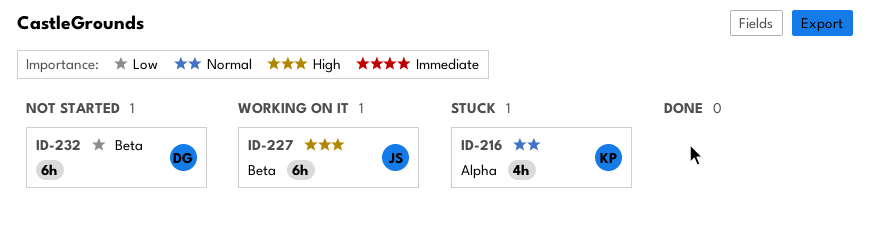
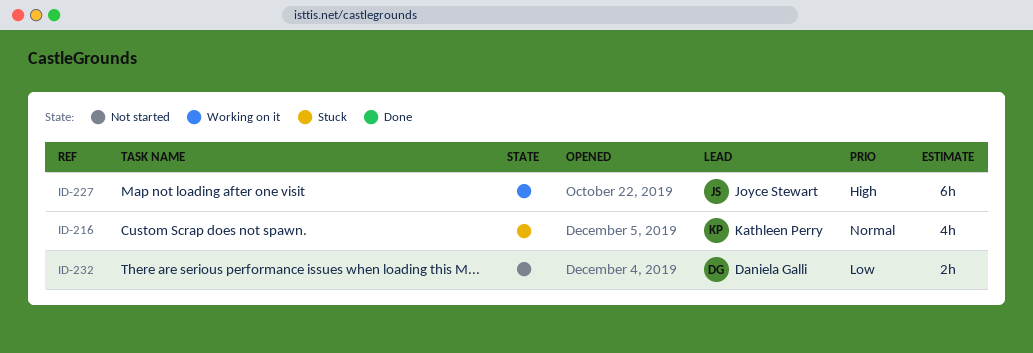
ID-232, estimate: 6h -> 2h

